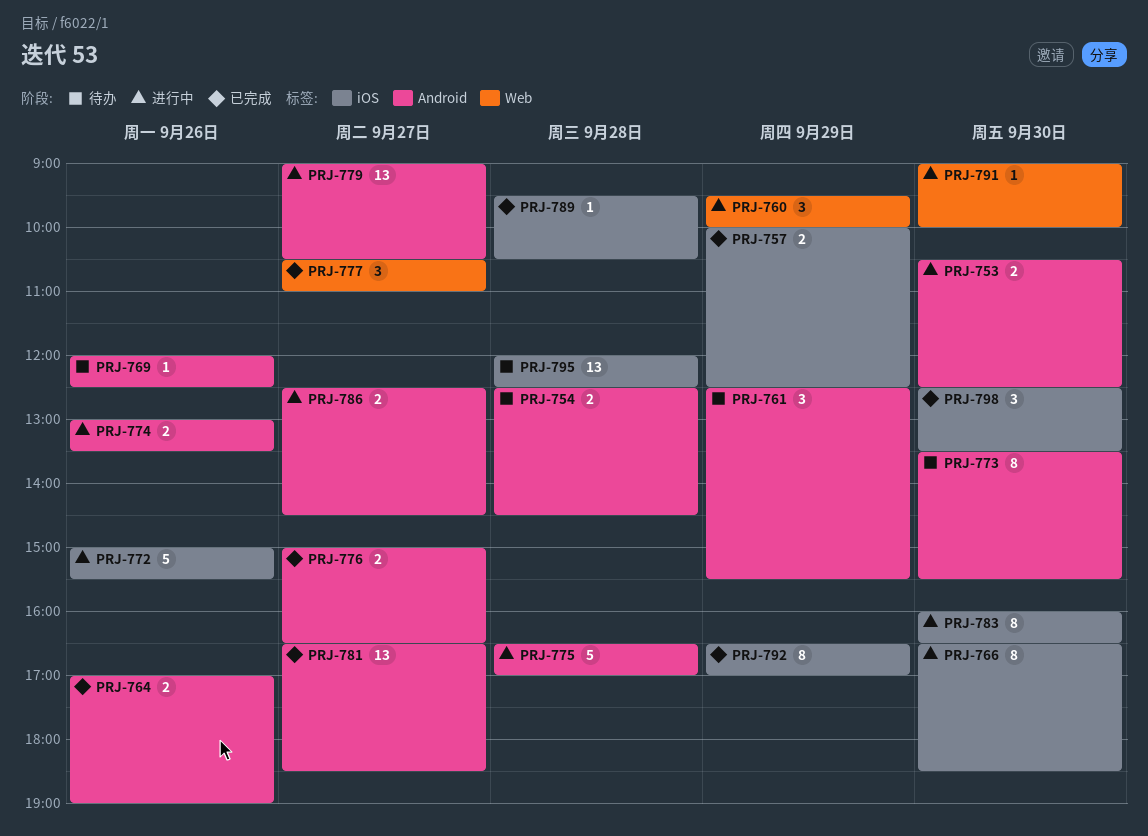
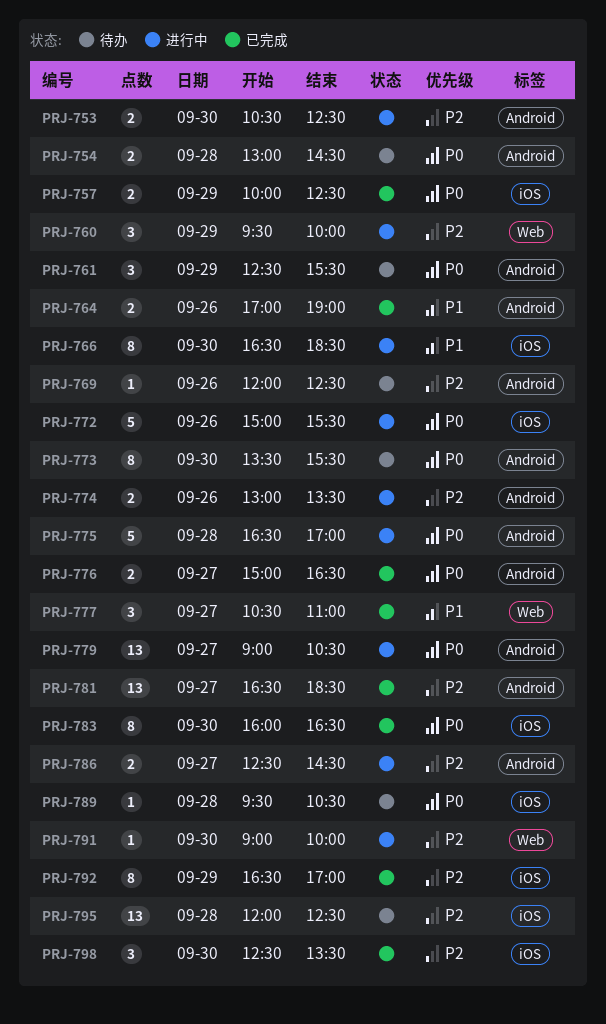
PRJ-754, begins: 12:30 -> 13:00
PRJ-783, status: 进行中 -> 已完成
PRJ-789, status: 已完成 -> 待办

